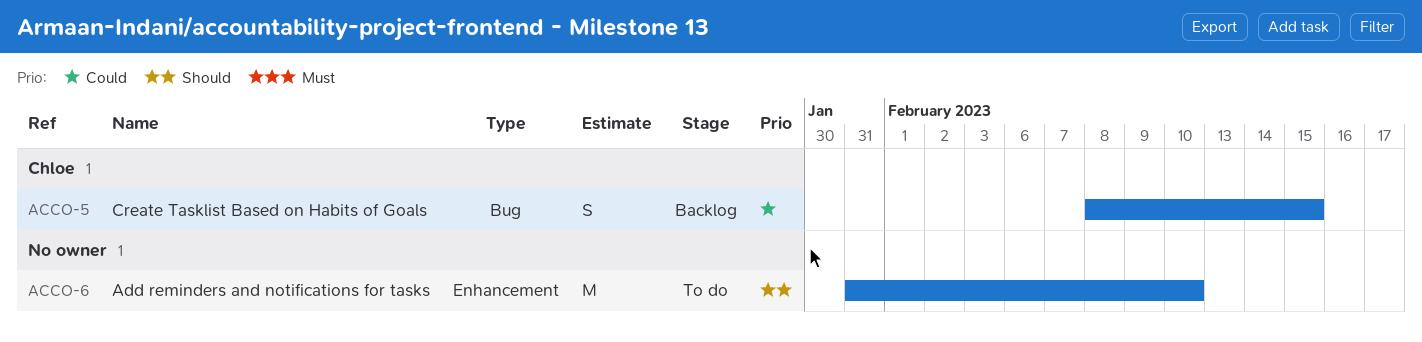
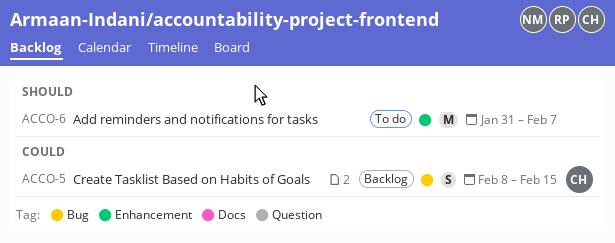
ACCO-6, due: Feb 10 -> Feb 7

